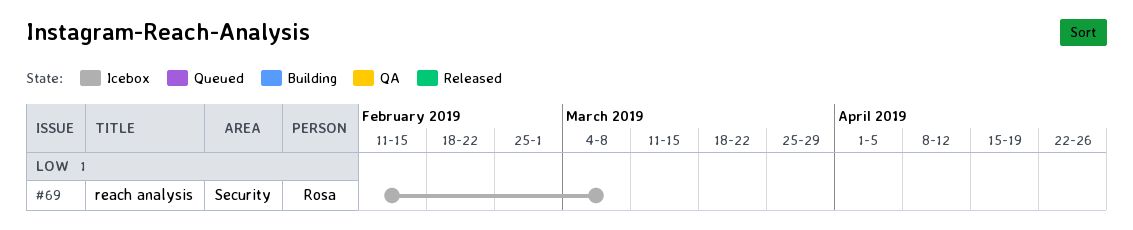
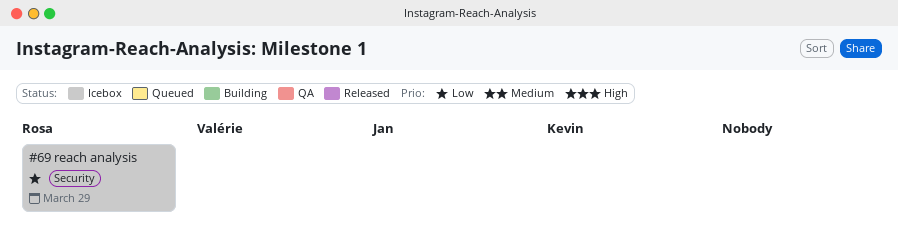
#69, due: Mar 8 -> Mar 29

